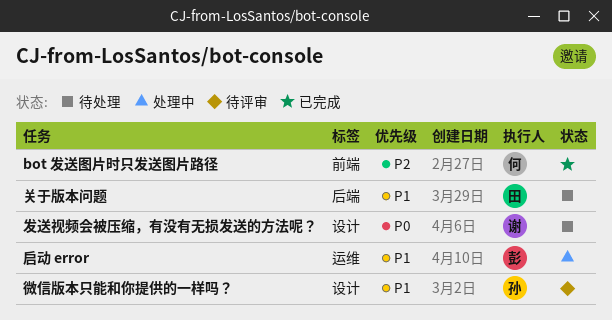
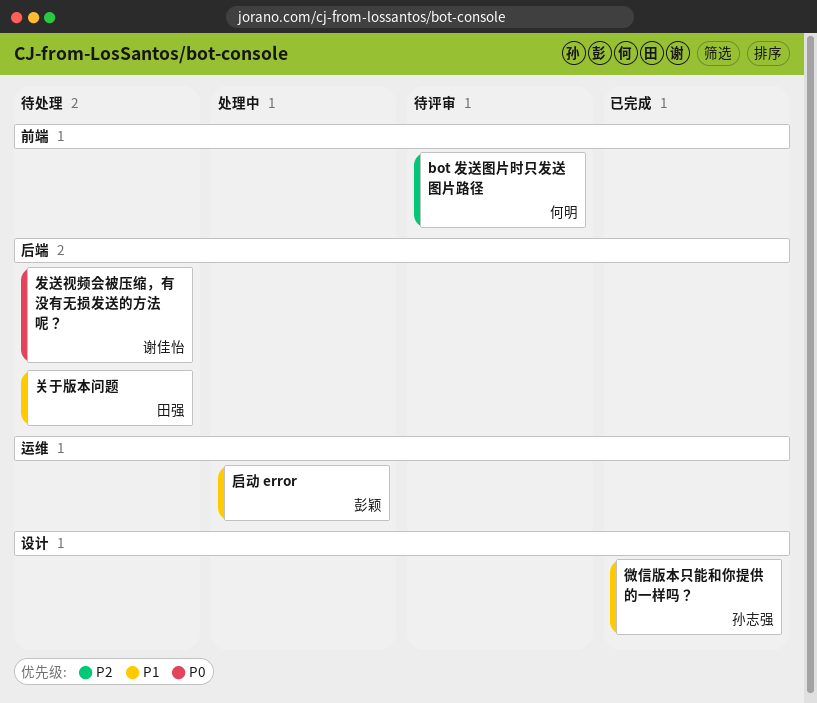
bot 发送图片时只发送图片路径, status: 已完成 -> 待评审
发送视频会被压缩，有没有无损发送的方法呢？, label: 设计 -> 后端
微信版本只能和你提供的一样吗？, status: 待评审 -> 已完成

